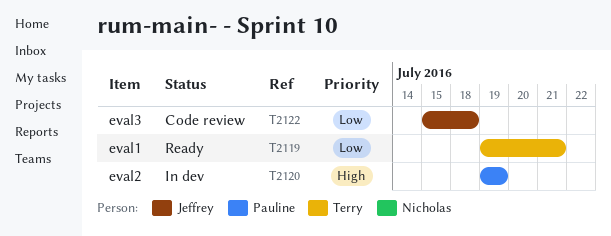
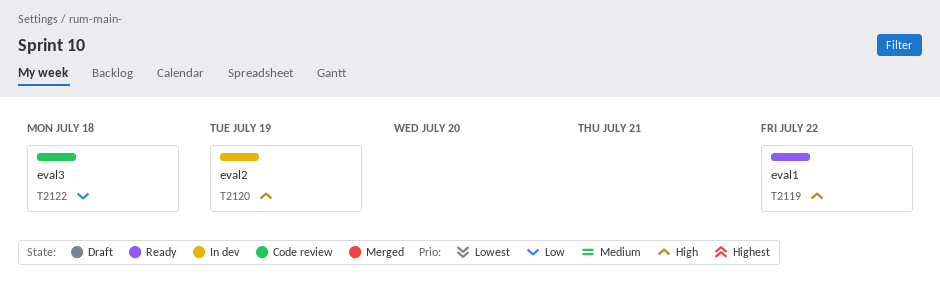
T2119, priority: Low -> High
T2119, due: Jul 21 -> Jul 22

